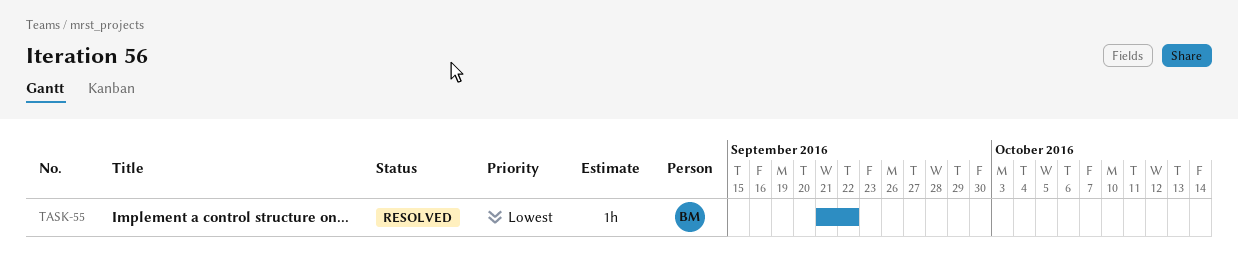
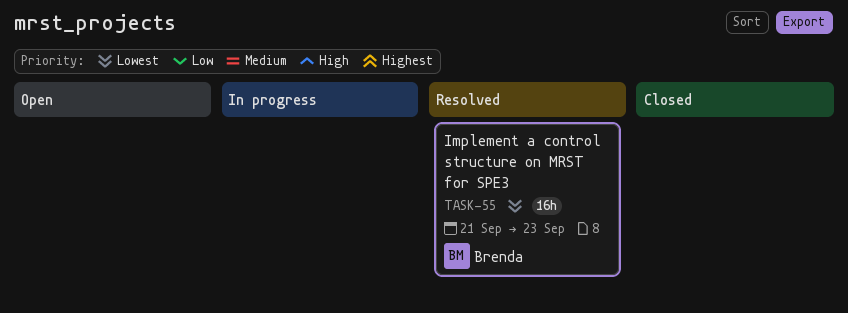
TASK-55, estimate: 1h -> 16h
TASK-55, due: Sep 22 -> Sep 23

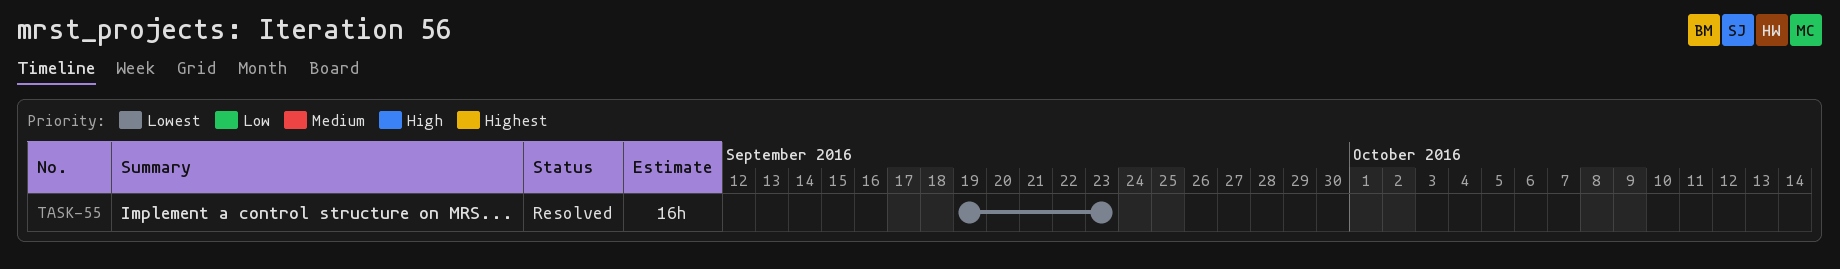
TASK-55, start: Sep 21 -> Sep 19

